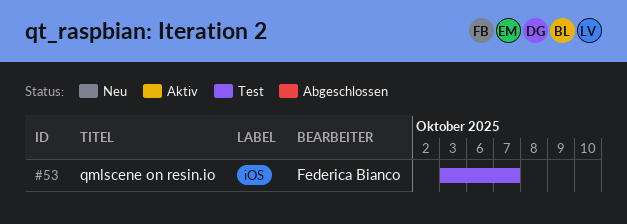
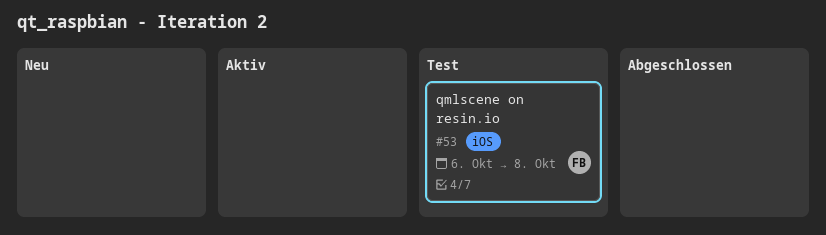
#53, start: Oct 3 -> Oct 6
#53, due: Oct 7 -> Oct 8

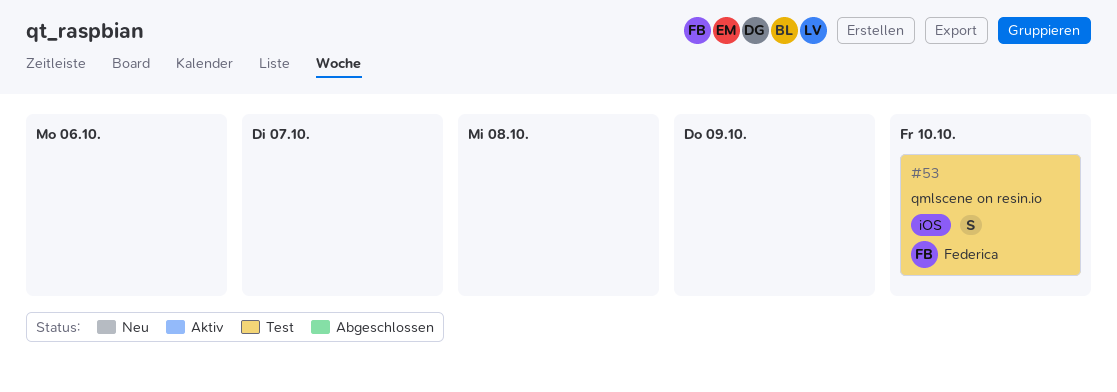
#53, due: Oct 8 -> Oct 10

